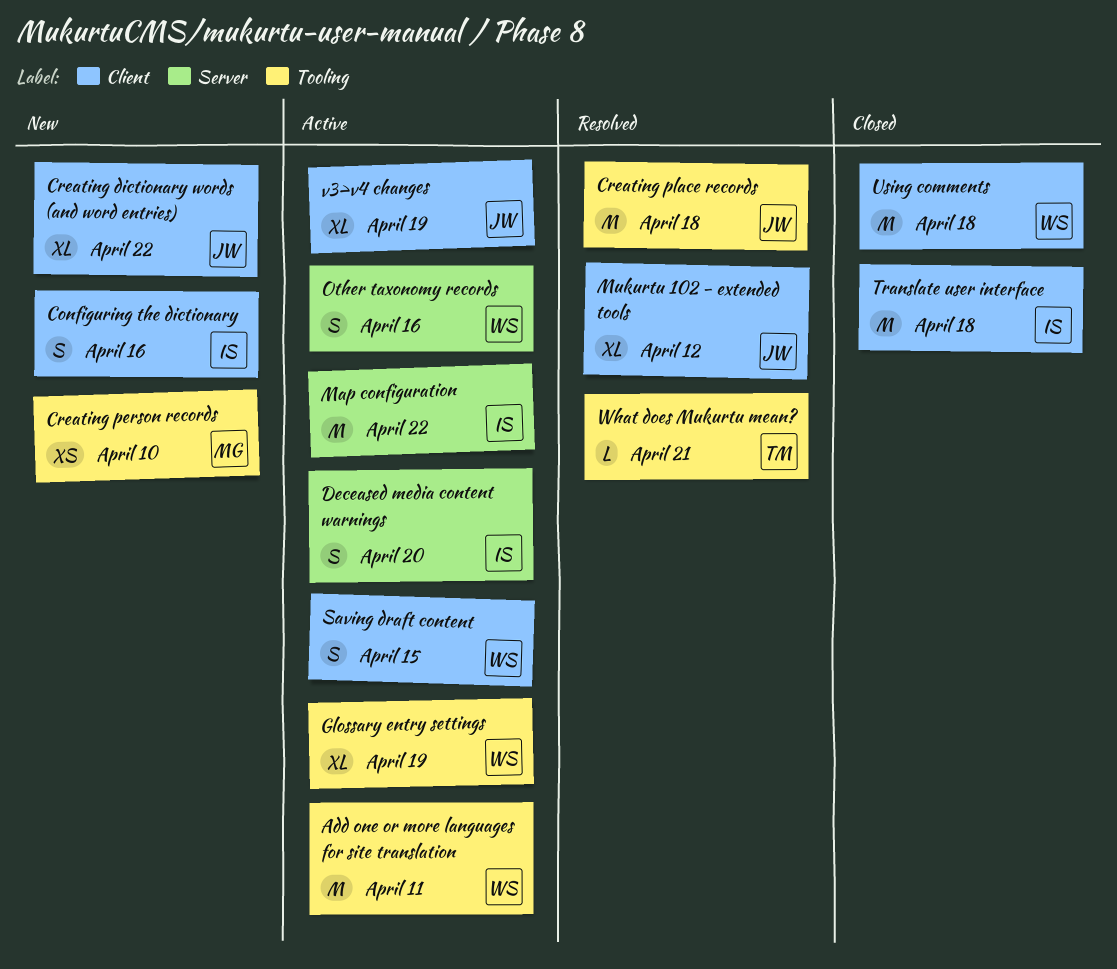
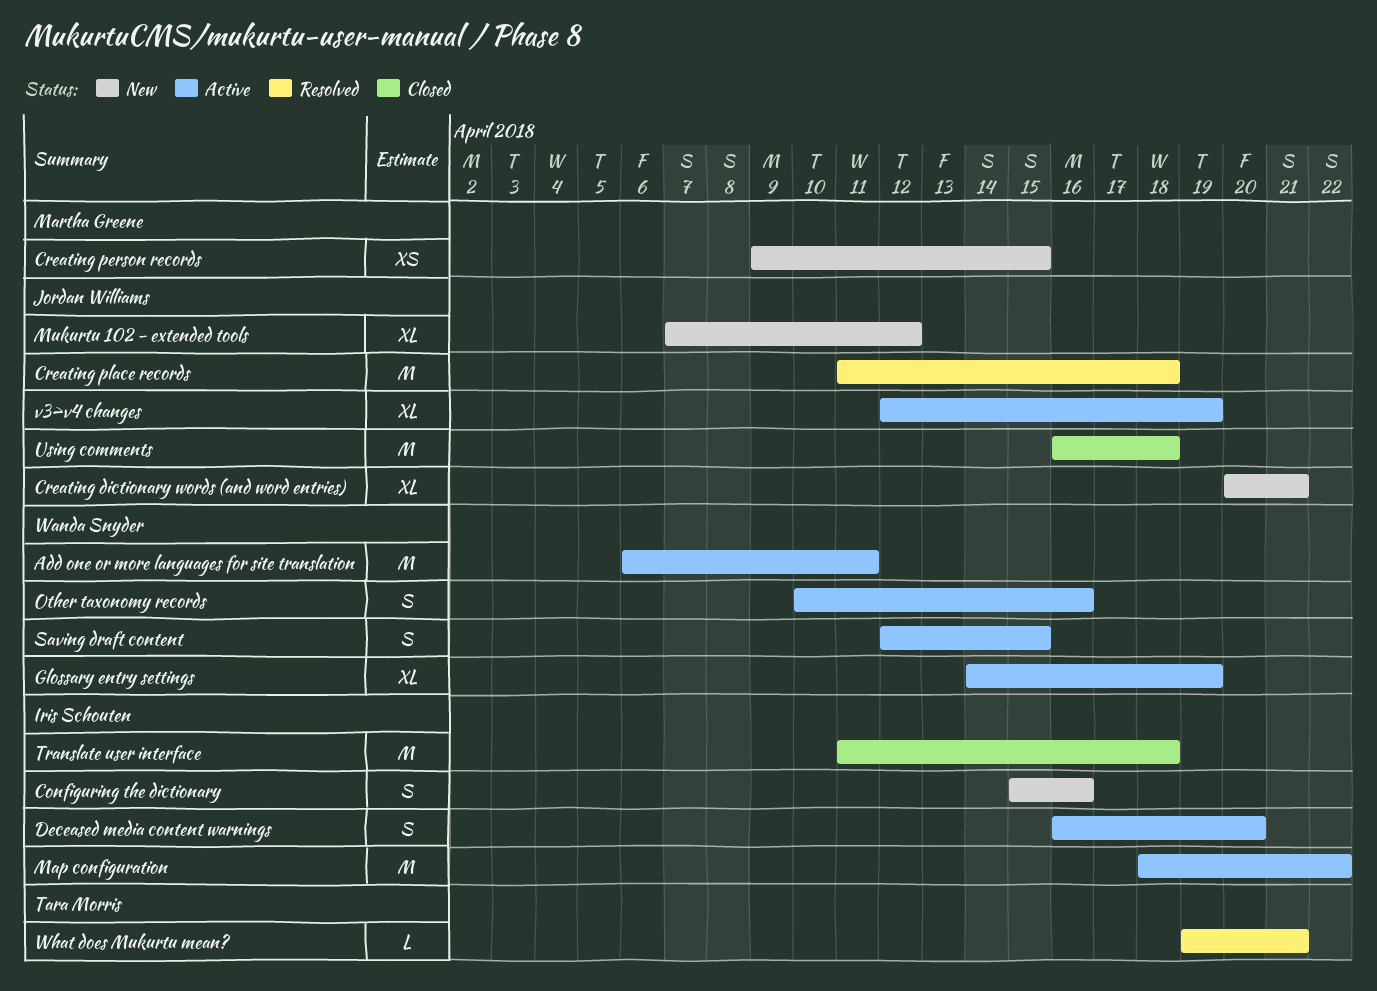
Creating dictionary words (and word entries), due: Apr 22 -> Apr 21
Creating person records, due: Apr 10 -> Apr 15
Mukurtu 102 - extended tools, status: Resolved -> New
Using comments, owner: Wanda Snyder -> Jordan Williams

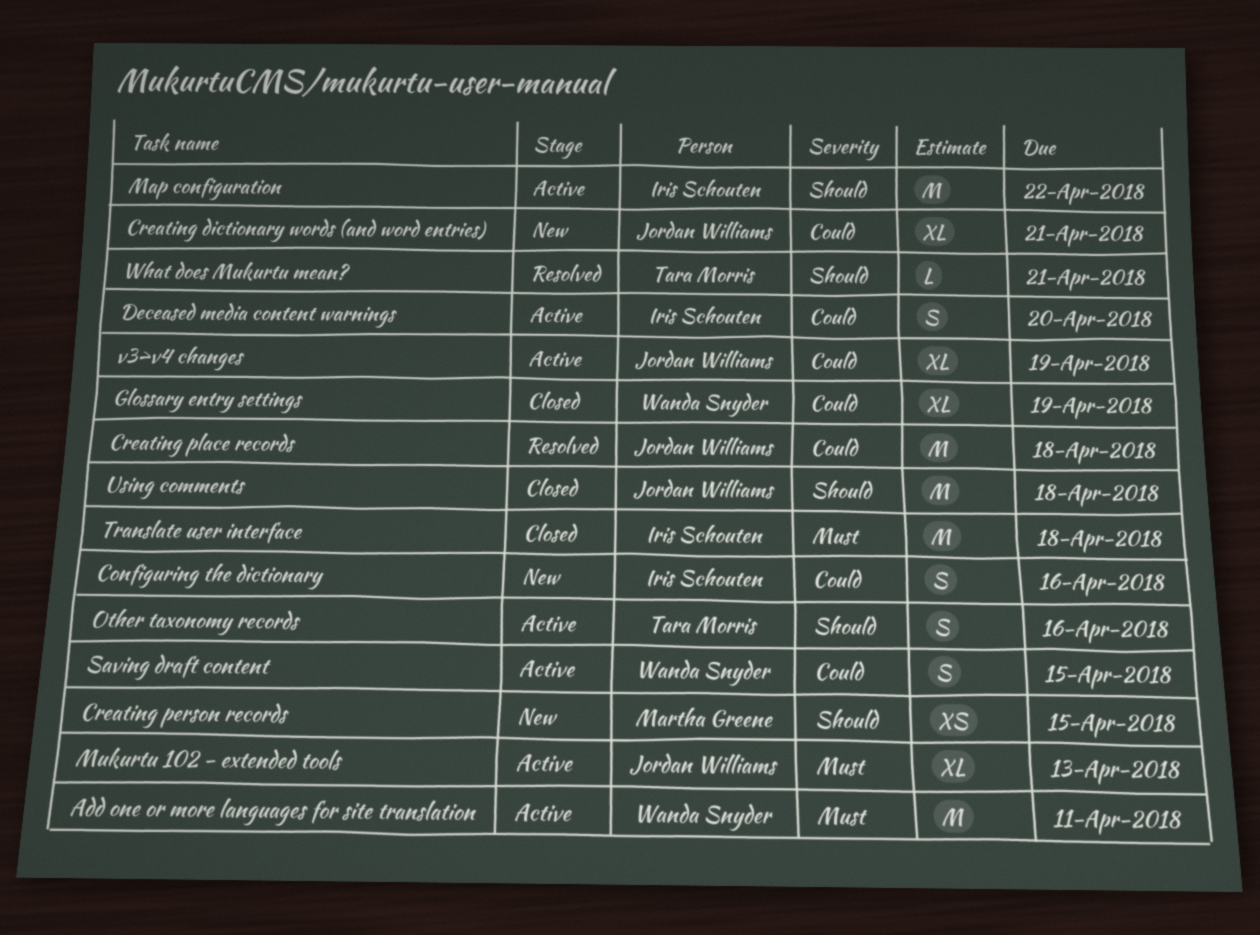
Glossary entry settings, status: Active -> Closed
Mukurtu 102 - extended tools, status: New -> Active
Mukurtu 102 - extended tools, due: Apr 12 -> Apr 13
Other taxonomy records, owner: Wanda Snyder -> Tara Morris

